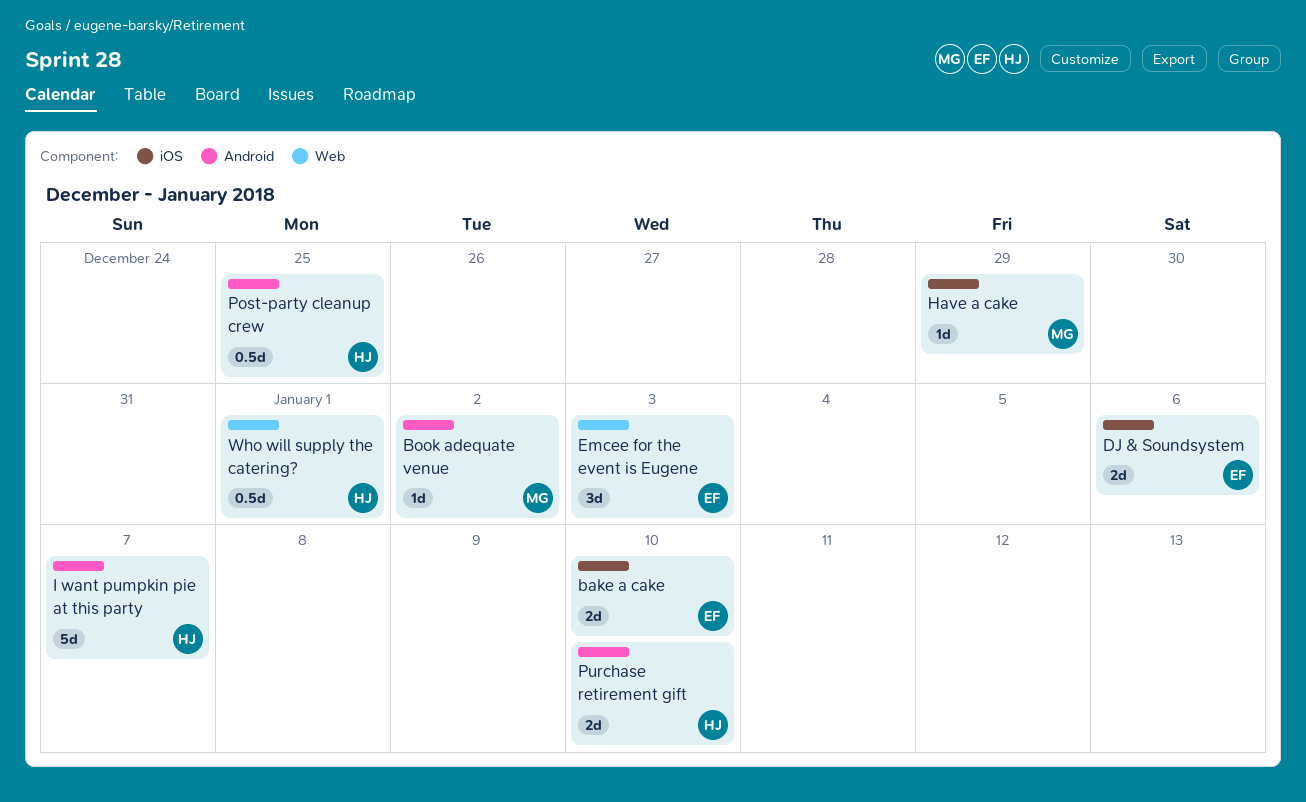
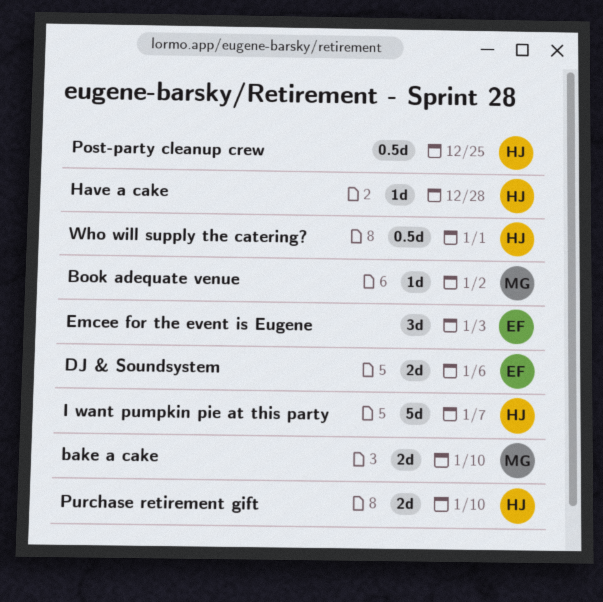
bake a cake, owner: EF -> MG
Have a cake, owner: MG -> HJ
Have a cake, due: Dec 29 -> Dec 28

